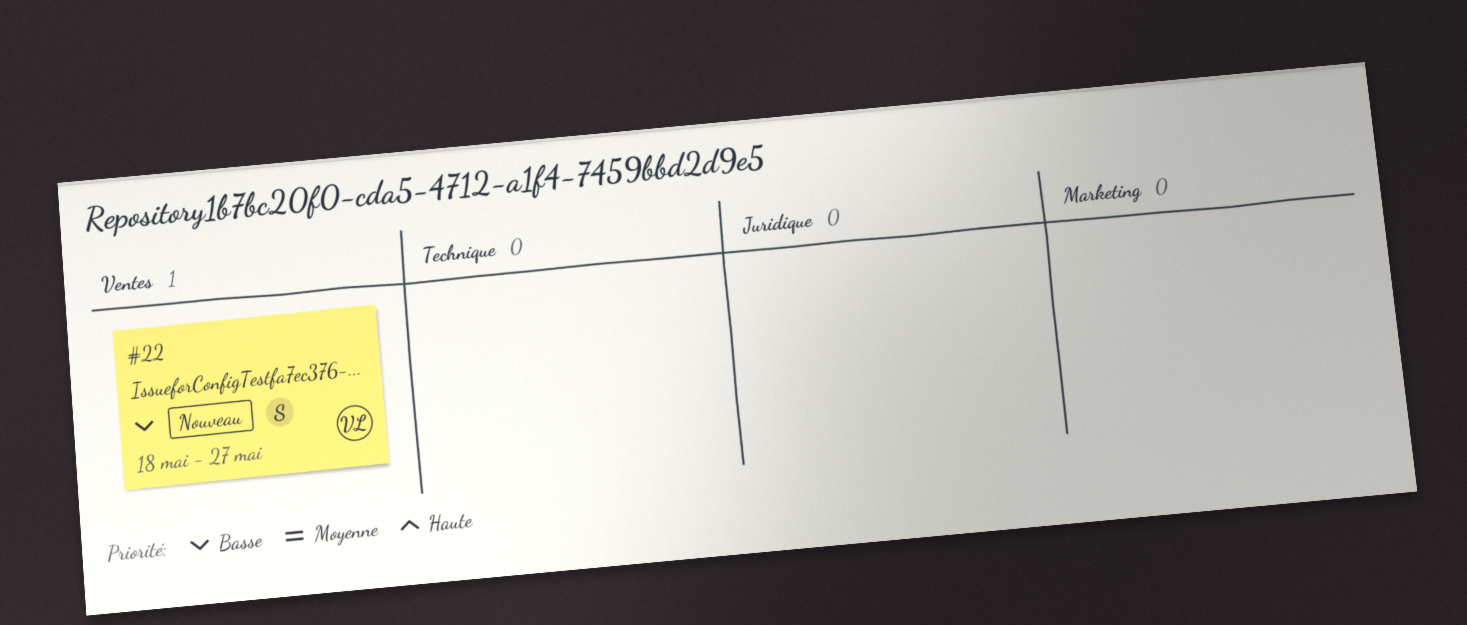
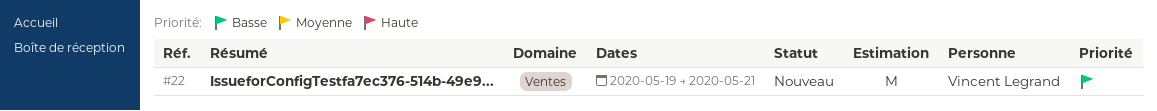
#22, estimate: S -> M
#22, start: May 18 -> May 19
#22, due: May 27 -> May 21

